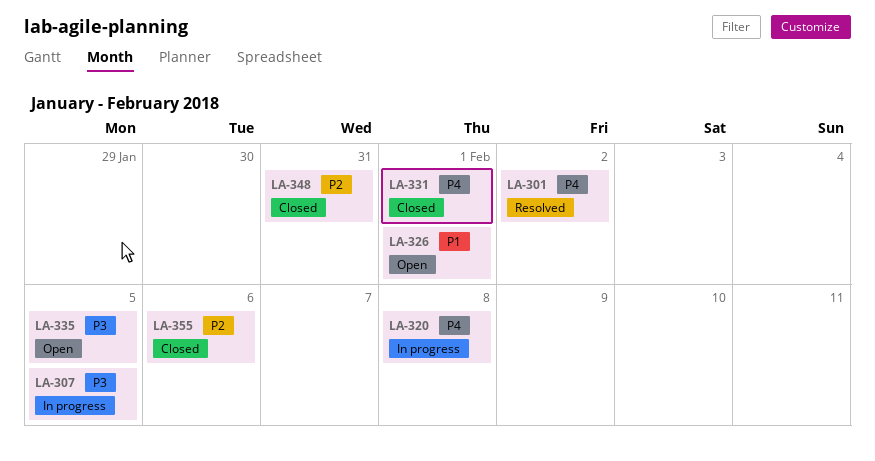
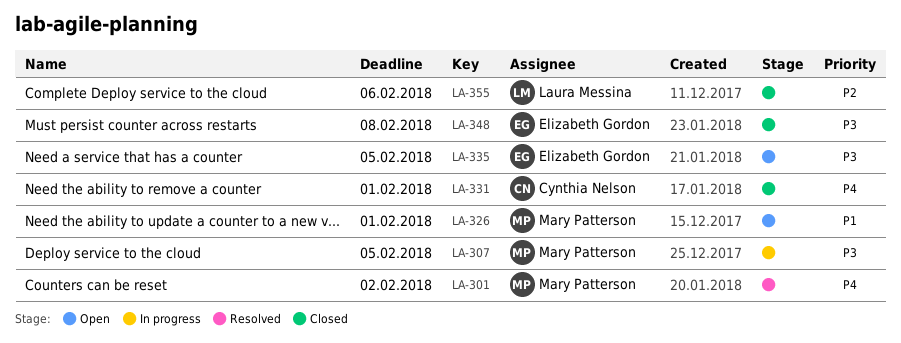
LA-320: present -> none
LA-348, priority: P2 -> P3
LA-348, due: Jan 31 -> Feb 8

